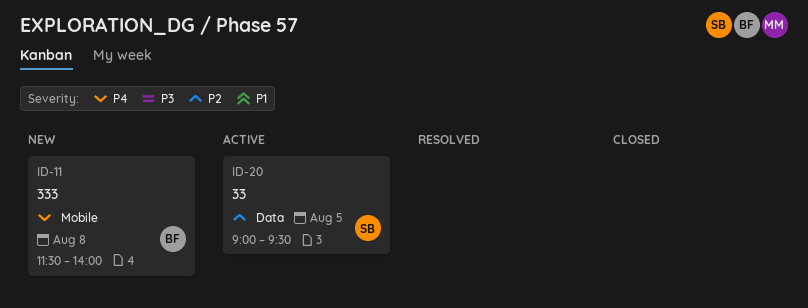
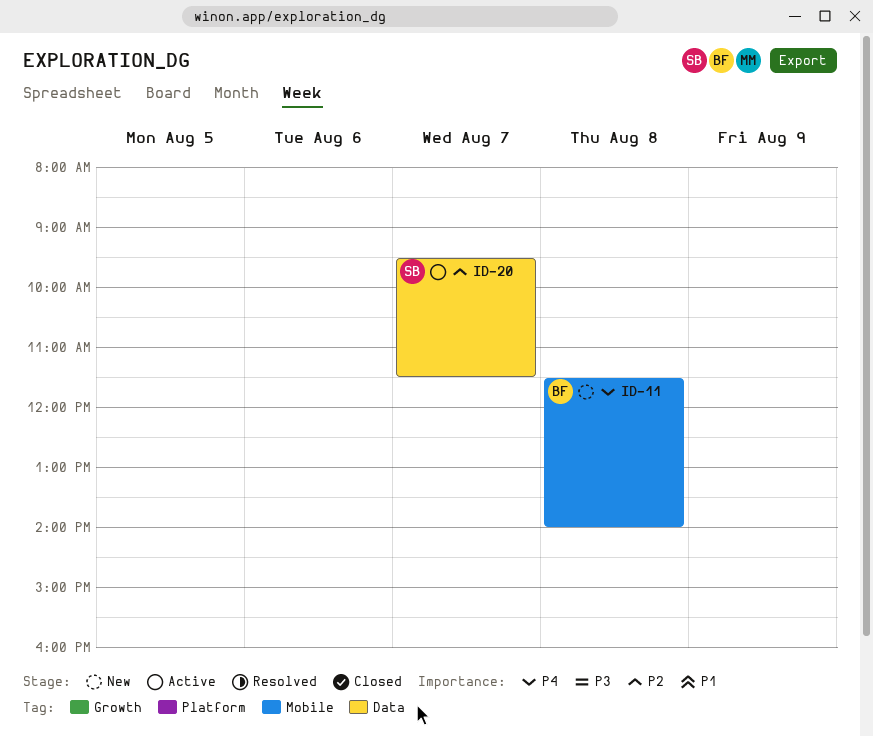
ID-20, day: Aug 5 -> Aug 7
ID-20, begins: 09:00 -> 09:30
ID-20, ends: 09:30 -> 11:30

